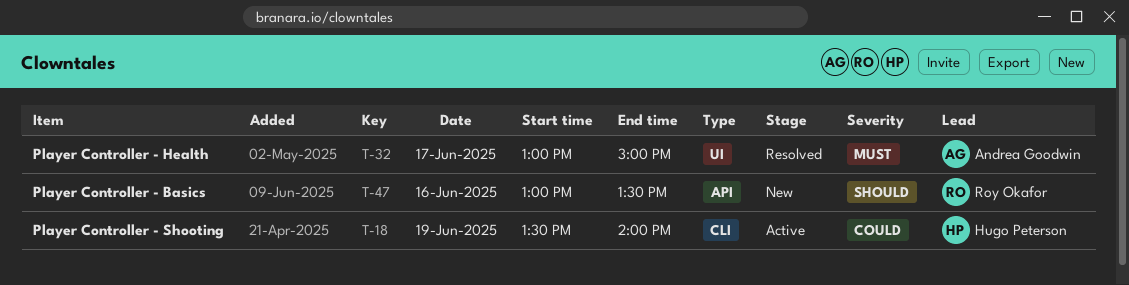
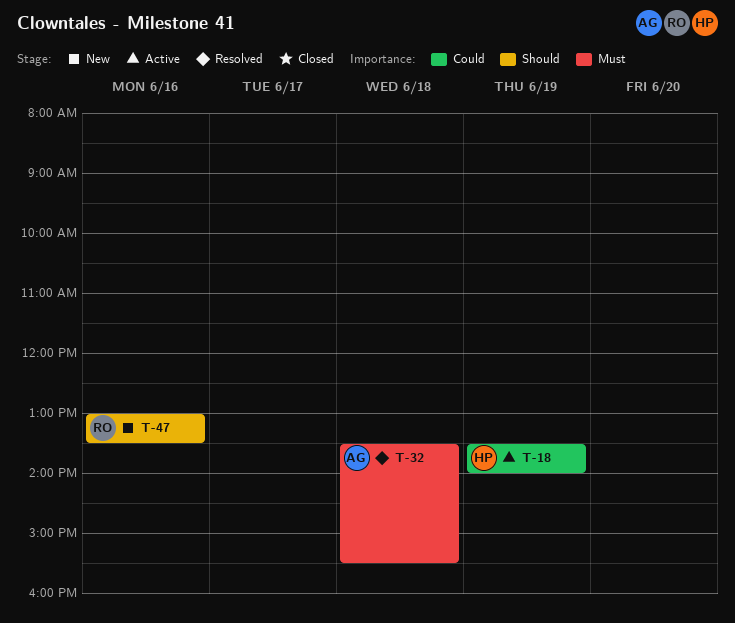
T-32, day: Jun 17 -> Jun 18
T-32, begins: 13:00 -> 13:30
T-32, ends: 15:00 -> 15:30

